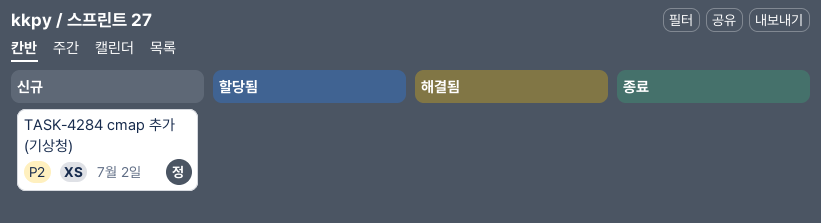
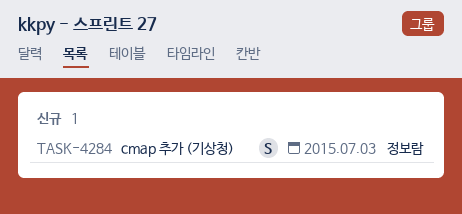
TASK-4284, estimate: XS -> S
TASK-4284, due: Jul 2 -> Jul 3

